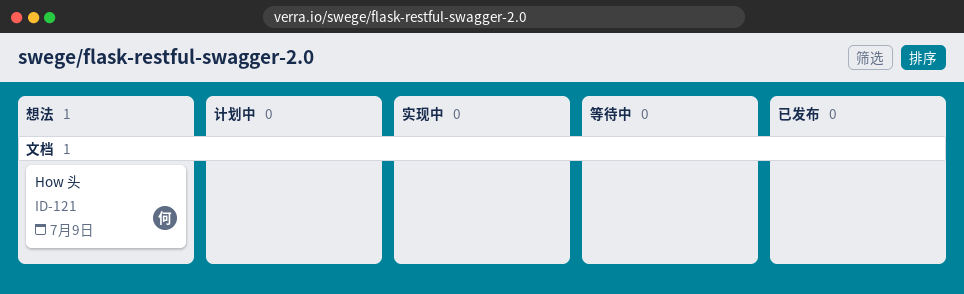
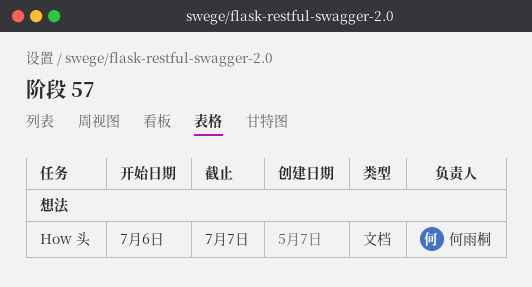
How 头, due: Jul 9 -> Jul 7

